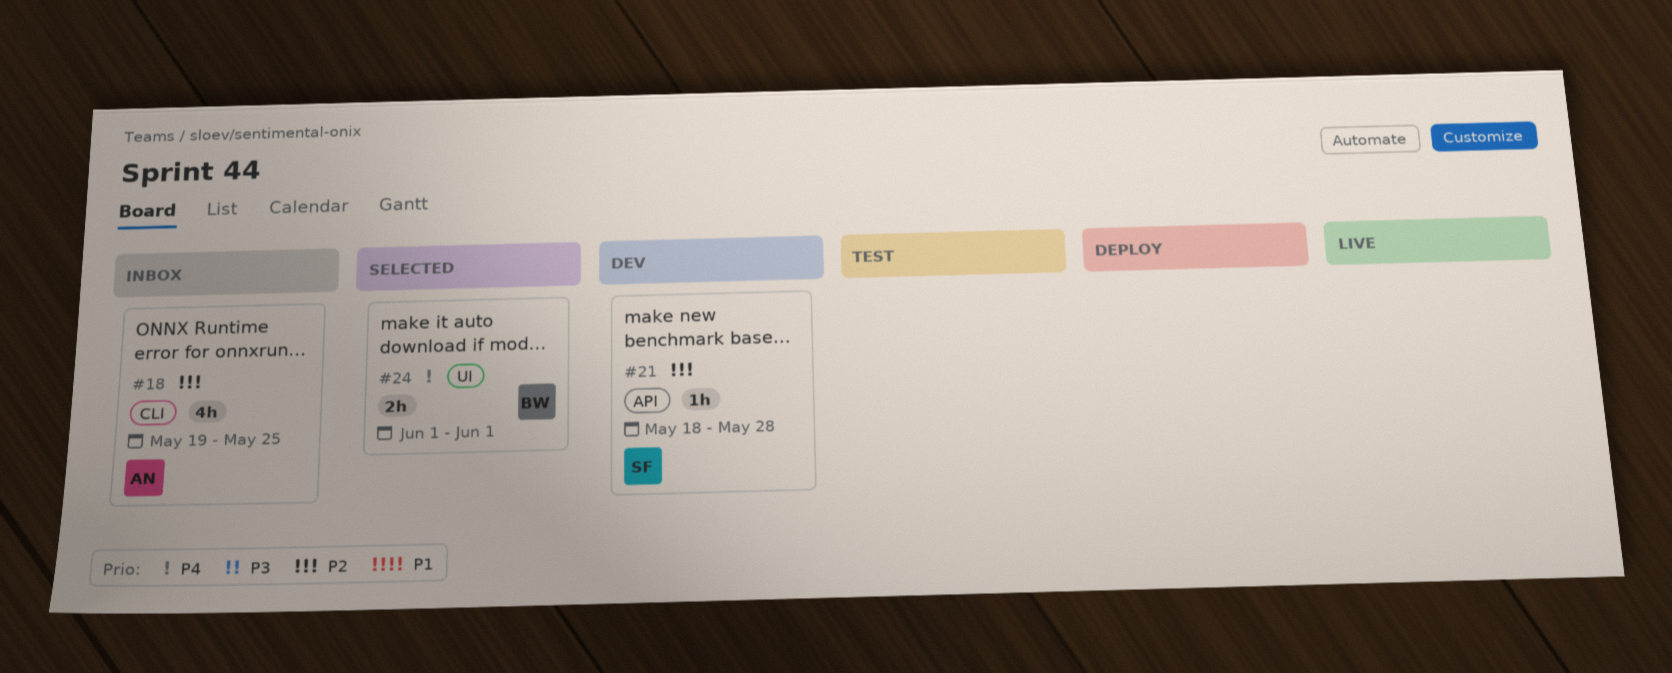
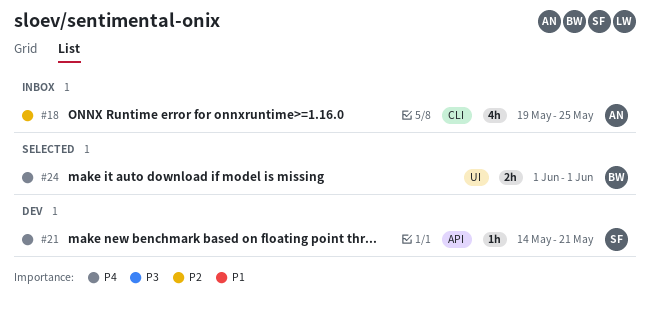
#21, priority: P2 -> P4
#21, start: May 18 -> May 14
#21, due: May 28 -> May 21

